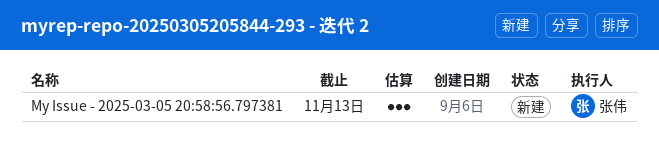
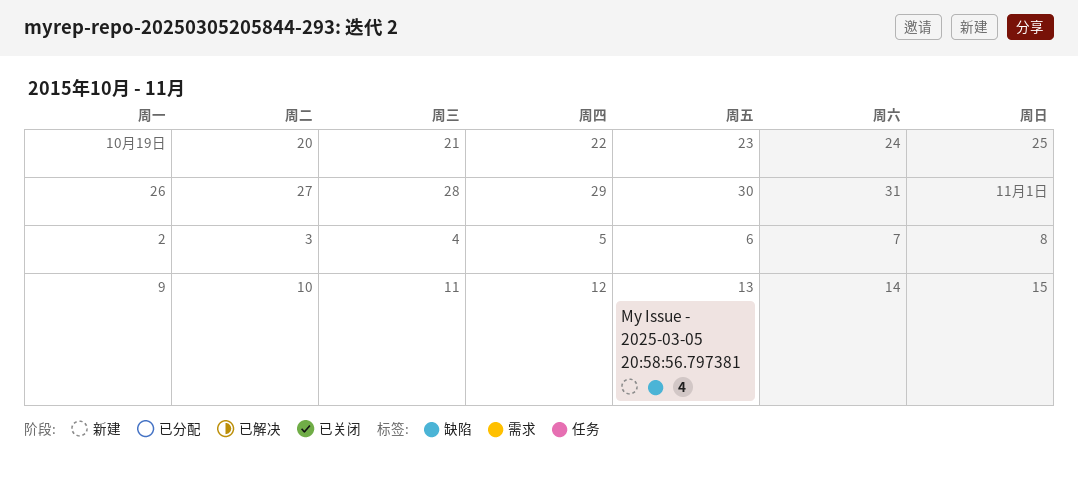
My Issue - 2025-03-05 20:58:56.797381, estimate: 3 -> 4

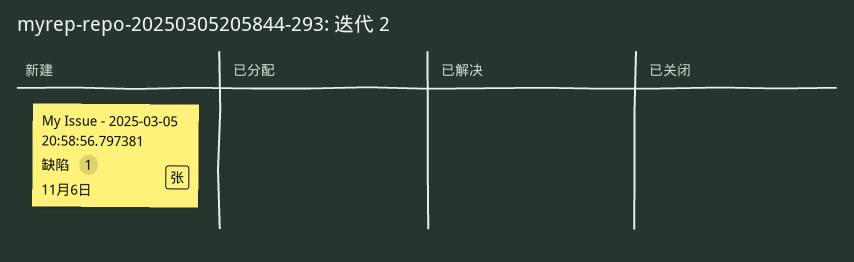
My Issue - 2025-03-05 20:58:56.797381, estimate: 4 -> 1
My Issue - 2025-03-05 20:58:56.797381, due: Nov 13 -> Nov 6

